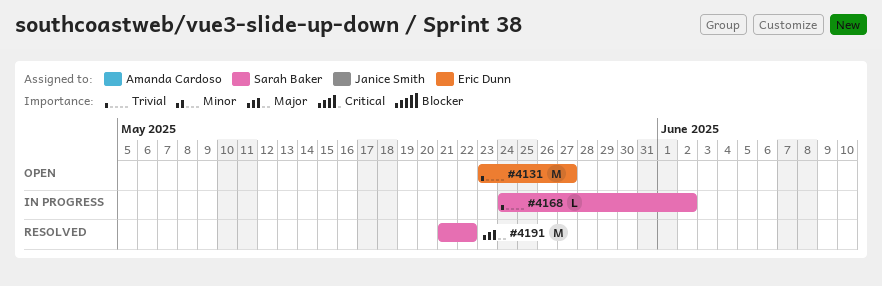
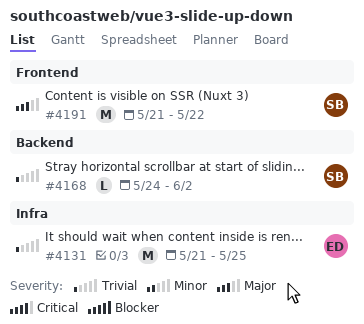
#4131, start: May 23 -> May 21
#4131, due: May 27 -> May 25

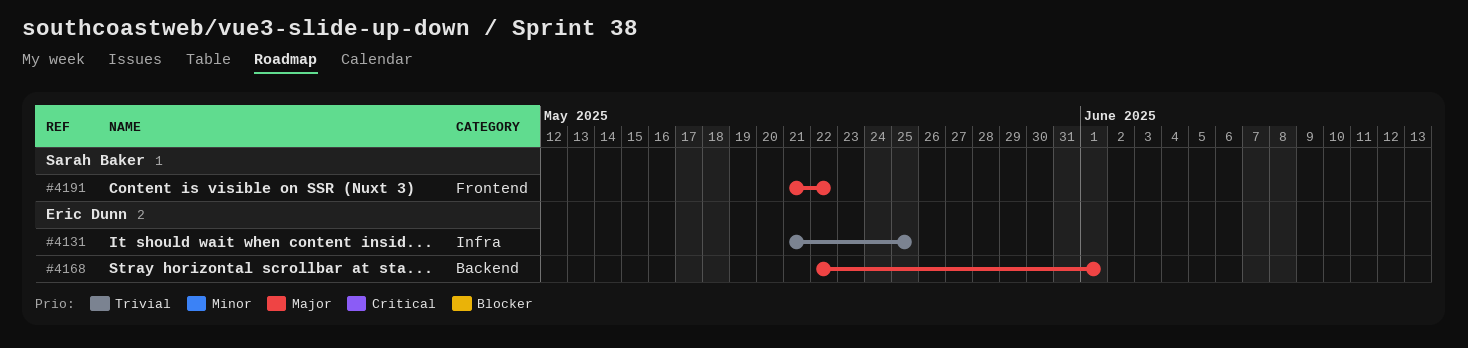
#4168, owner: Sarah Baker -> Eric Dunn
#4168, priority: Trivial -> Major
#4168, start: May 24 -> May 22
#4168, due: Jun 2 -> Jun 1

